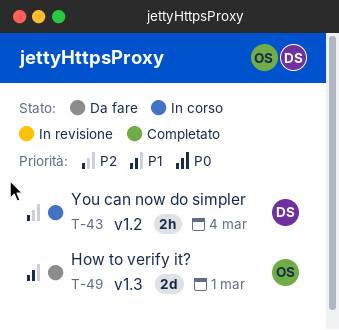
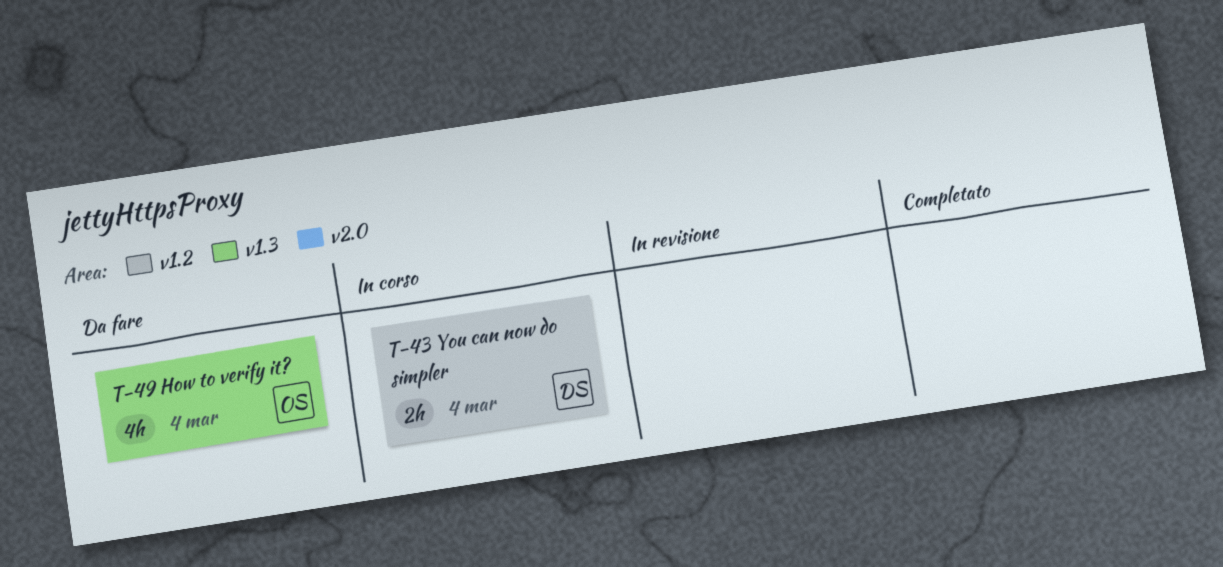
T-49, estimate: 2d -> 4h
T-49, due: Mar 1 -> Mar 4

